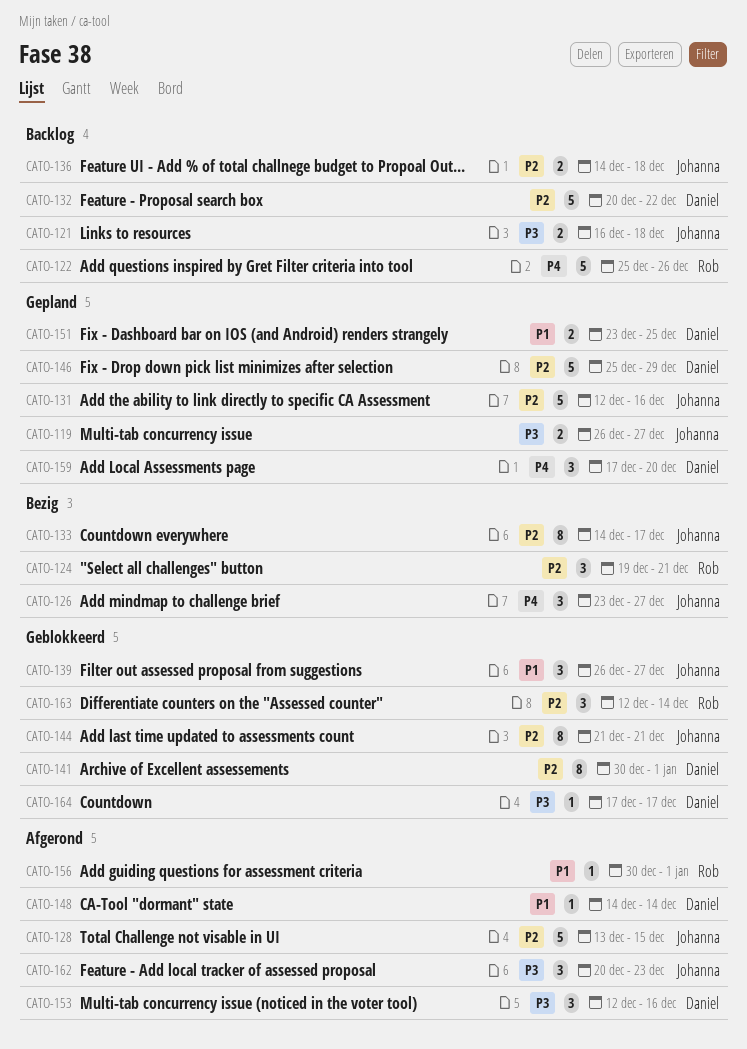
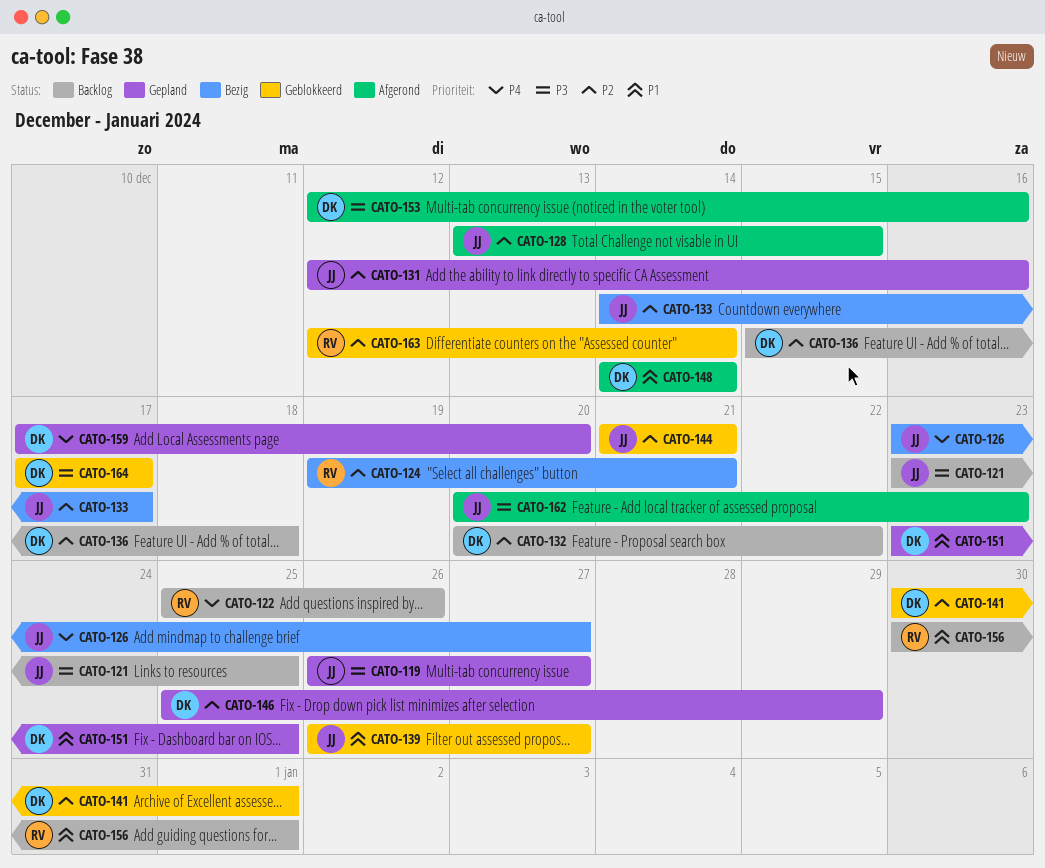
CATO-121, start: Dec 16 -> Dec 23
CATO-121, due: Dec 18 -> Dec 25
CATO-136, owner: Johanna -> Daniel
CATO-136, start: Dec 14 -> Dec 15
CATO-156, status: Afgerond -> Backlog

